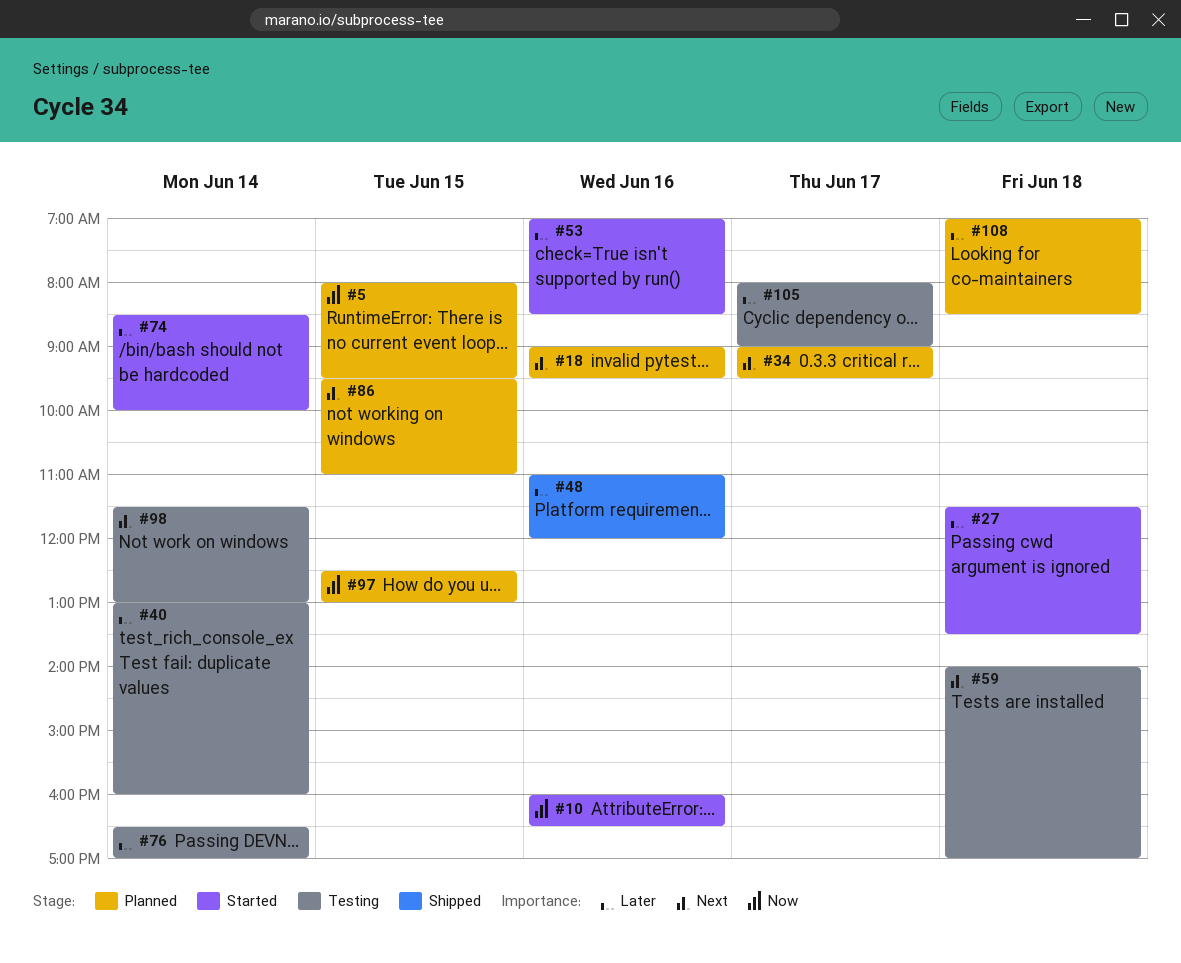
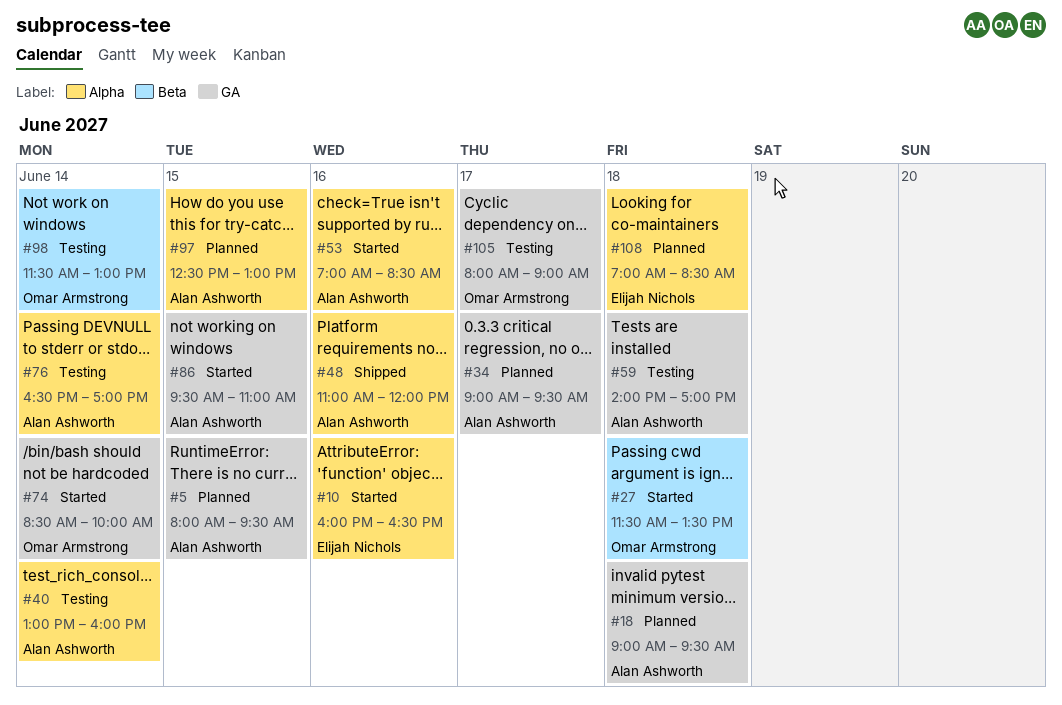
#18, day: Jun 16 -> Jun 18
#86, status: Planned -> Started

